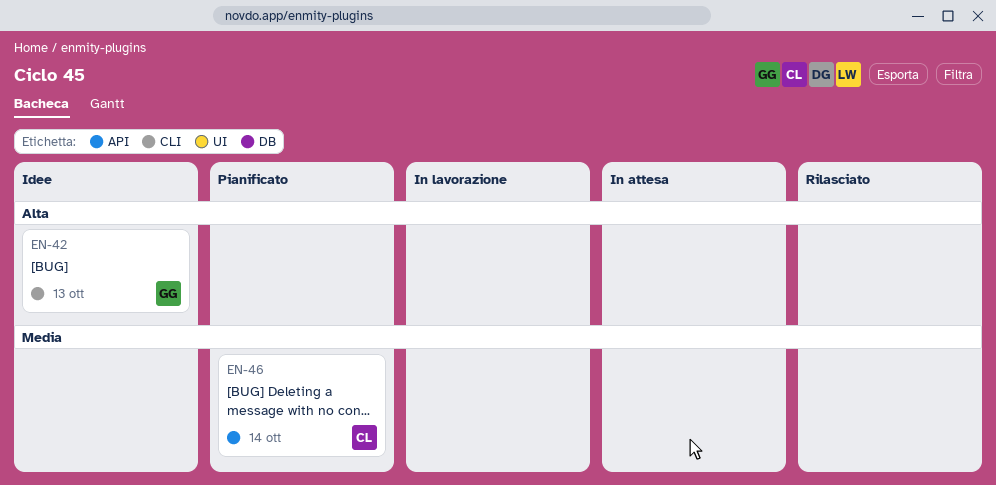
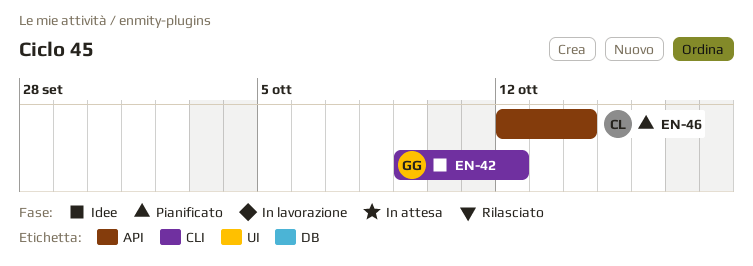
EN-42, due: Oct 13 -> Oct 12

